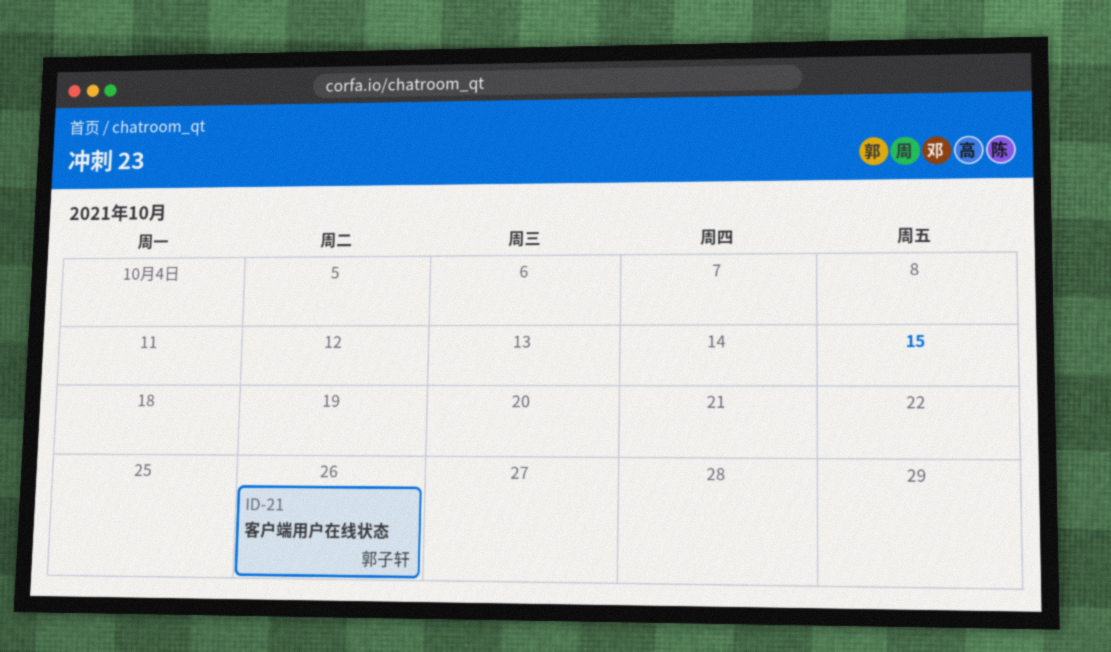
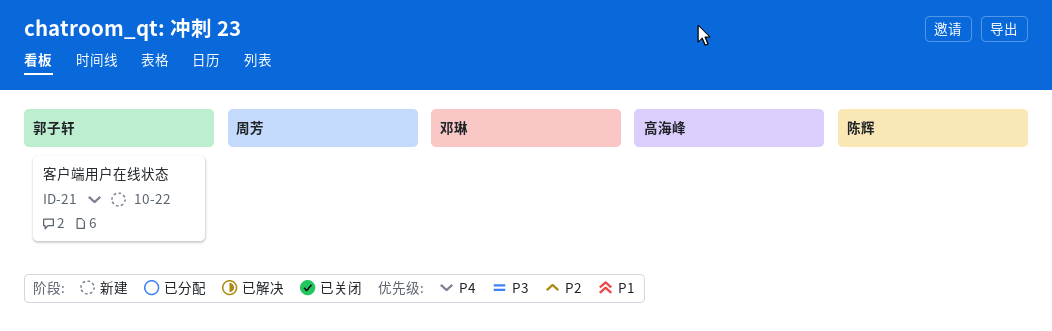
ID-21, due: Oct 26 -> Oct 22

